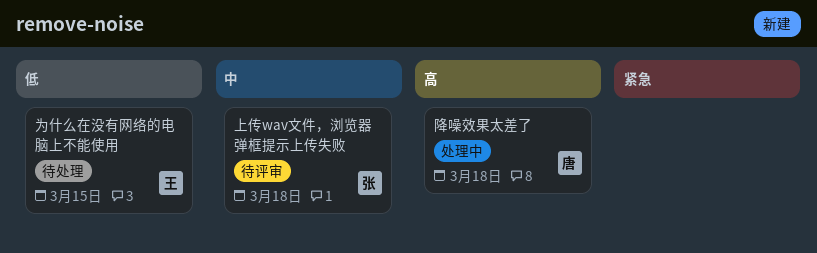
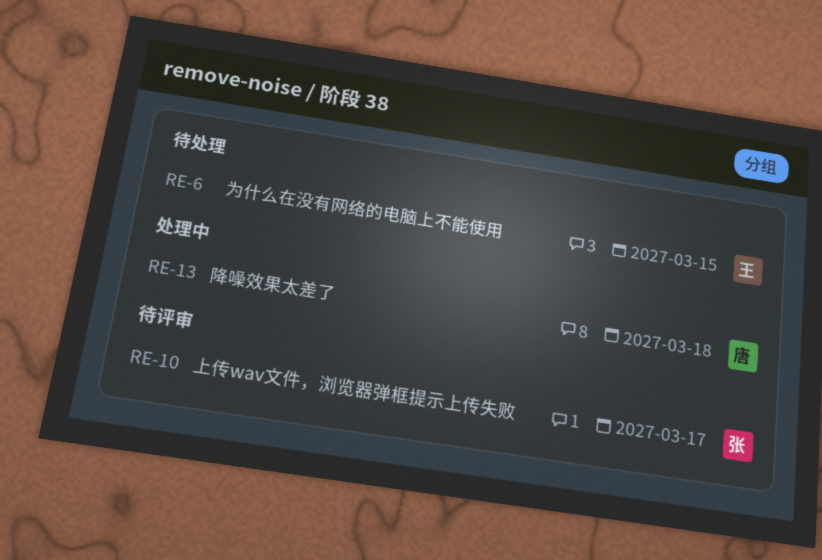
上传wav文件，浏览器弹框提示上传失败, due: Mar 18 -> Mar 17

